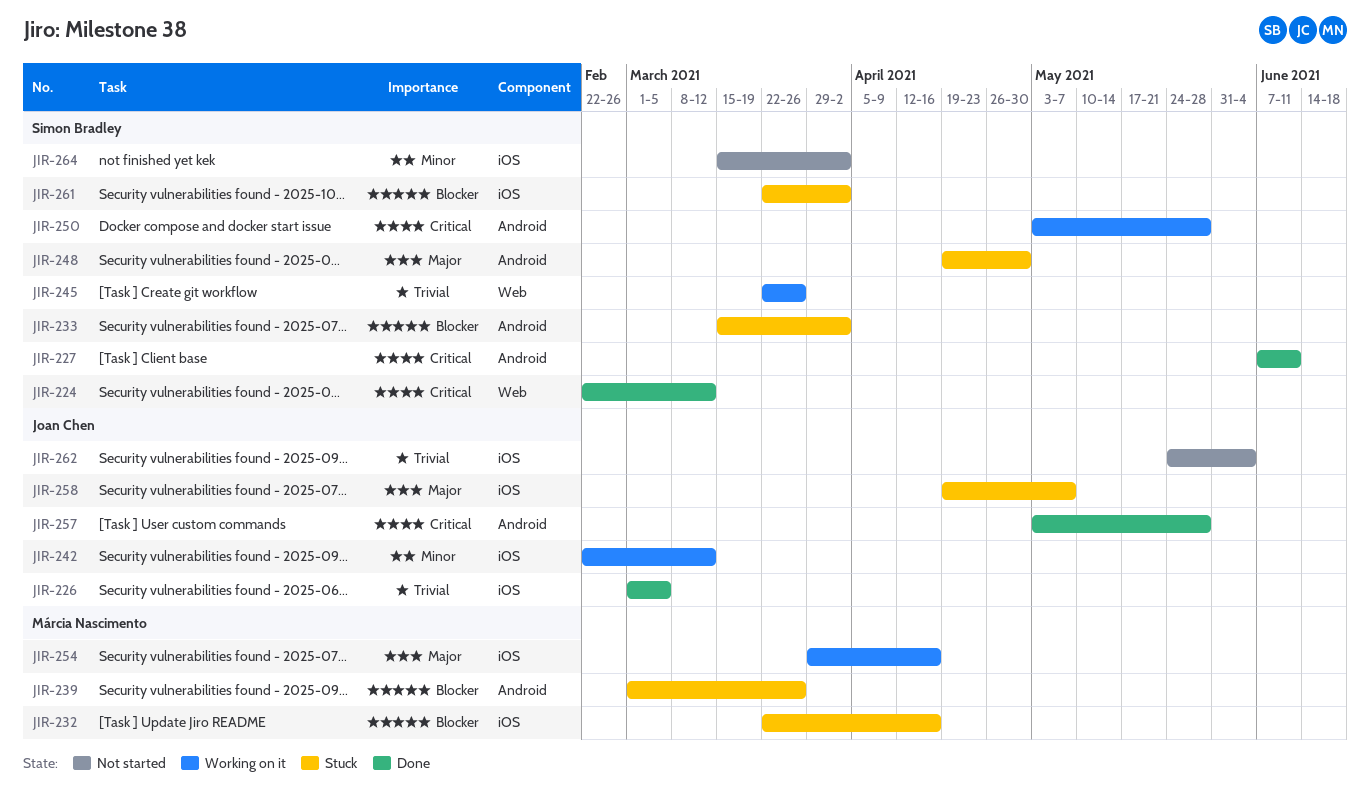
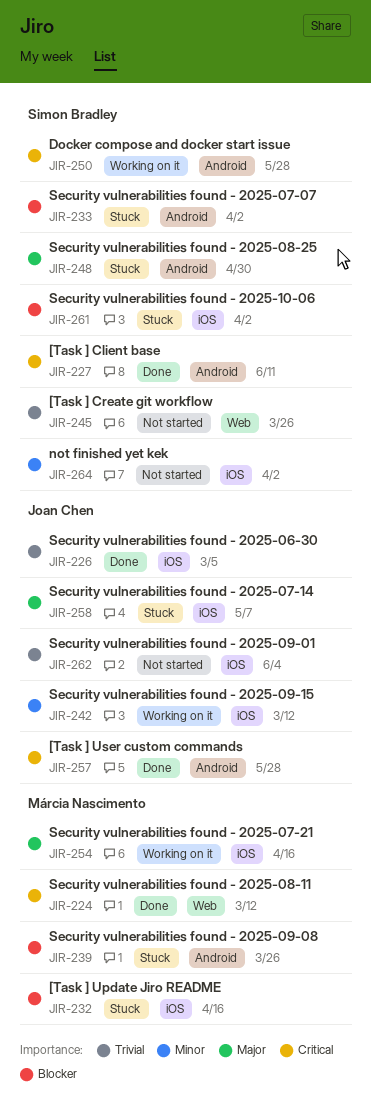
JIR-224, owner: Simon Bradley -> Márcia Nascimento
JIR-245, status: Working on it -> Not started

